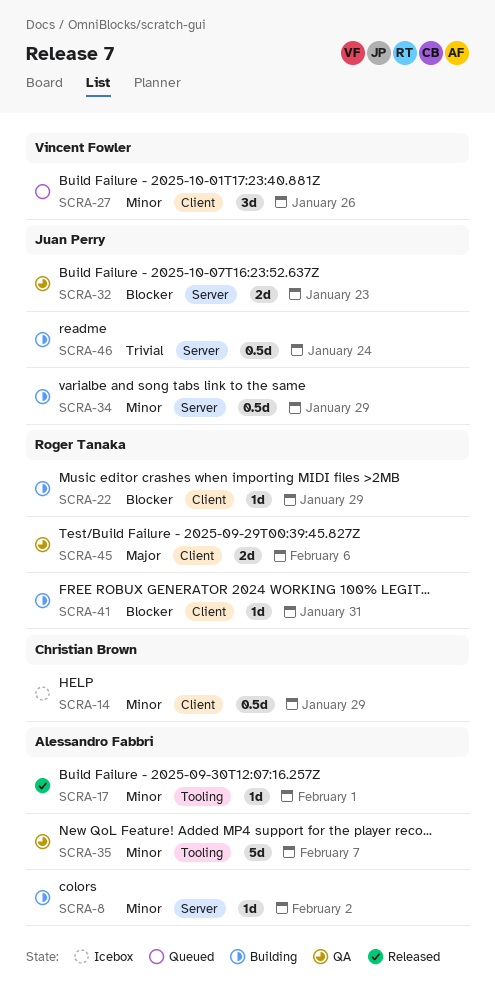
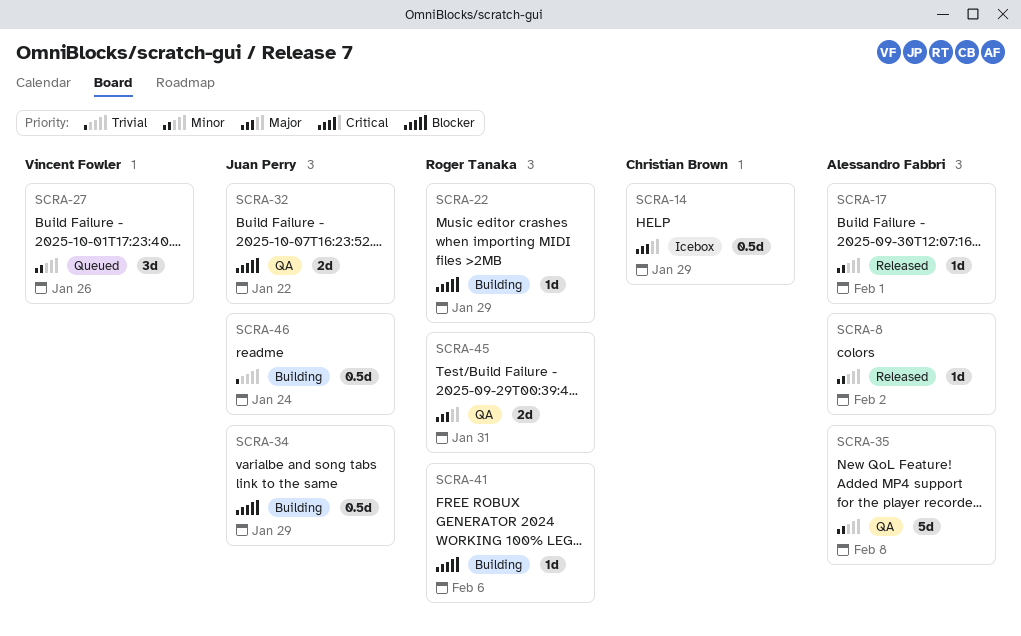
SCRA-8, status: Building -> Released
SCRA-14, priority: Minor -> Major
SCRA-32, due: Jan 23 -> Jan 22
SCRA-34, priority: Minor -> Blocker
SCRA-35, due: Feb 7 -> Feb 8
SCRA-41, due: Jan 31 -> Feb 6
SCRA-45, due: Feb 6 -> Jan 31

